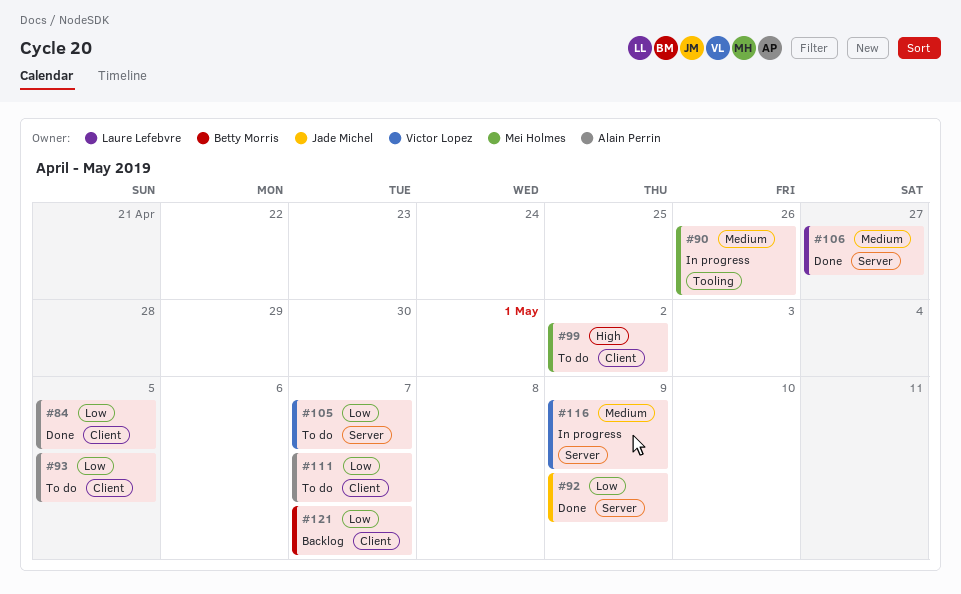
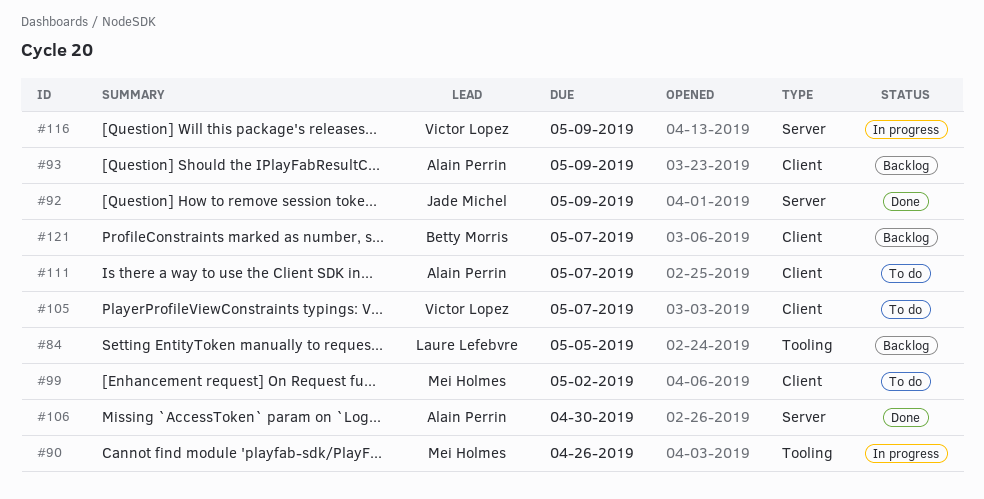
#84, status: Done -> Backlog
#84, owner: Alain Perrin -> Laure Lefebvre
#84, label: Client -> Tooling
#93, status: To do -> Backlog
#93, due: May 5 -> May 9
#105, label: Server -> Client
#106, owner: Laure Lefebvre -> Alain Perrin
#106, due: Apr 27 -> Apr 30

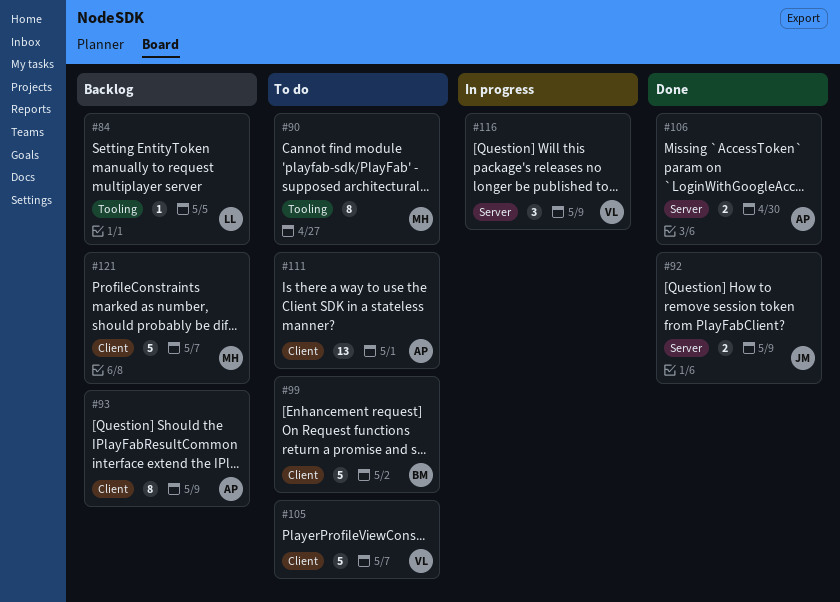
#90, status: In progress -> To do
#90, due: Apr 26 -> Apr 27
#99, owner: Mei Holmes -> Betty Morris
#111, due: May 7 -> May 1
#121, owner: Betty Morris -> Mei Holmes

